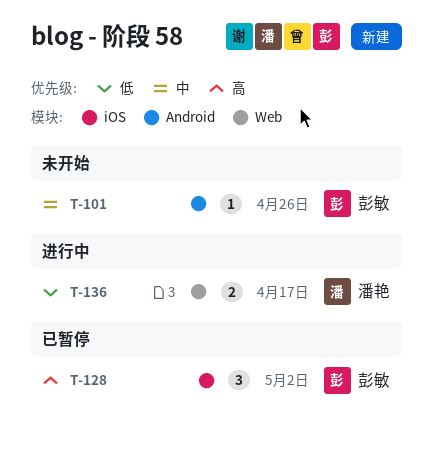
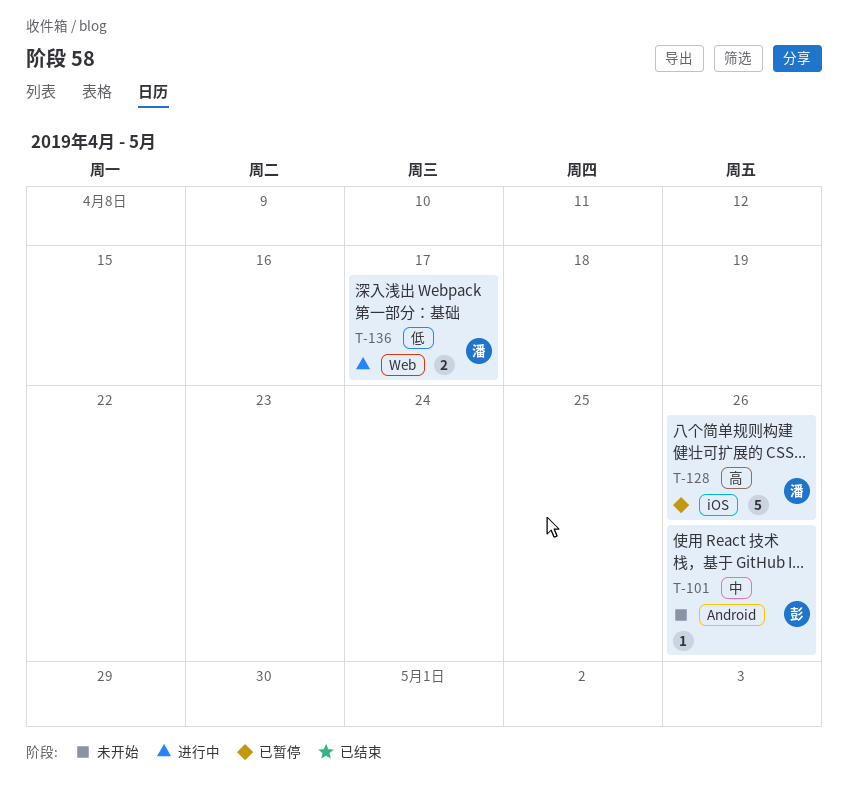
T-128, owner: 彭敏 -> 潘艳
T-128, estimate: 3 -> 5
T-128, due: May 2 -> Apr 26

